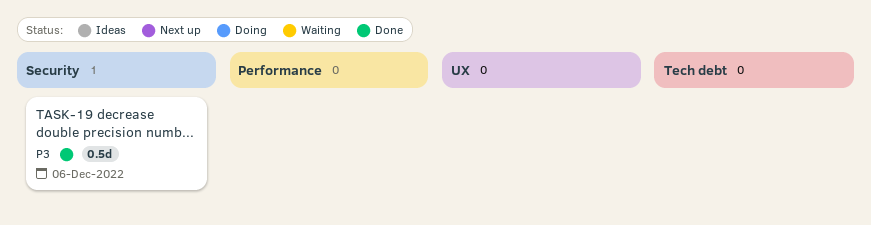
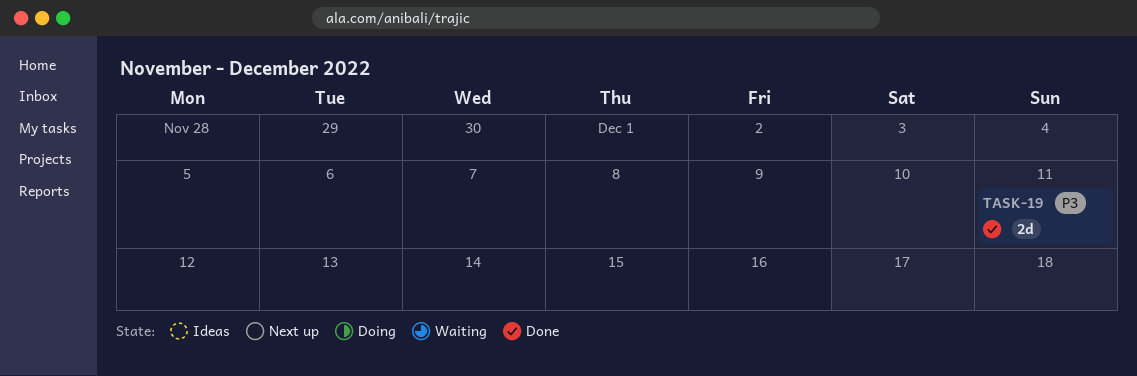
TASK-19, estimate: 0.5d -> 2d
TASK-19, due: Dec 6 -> Dec 11

